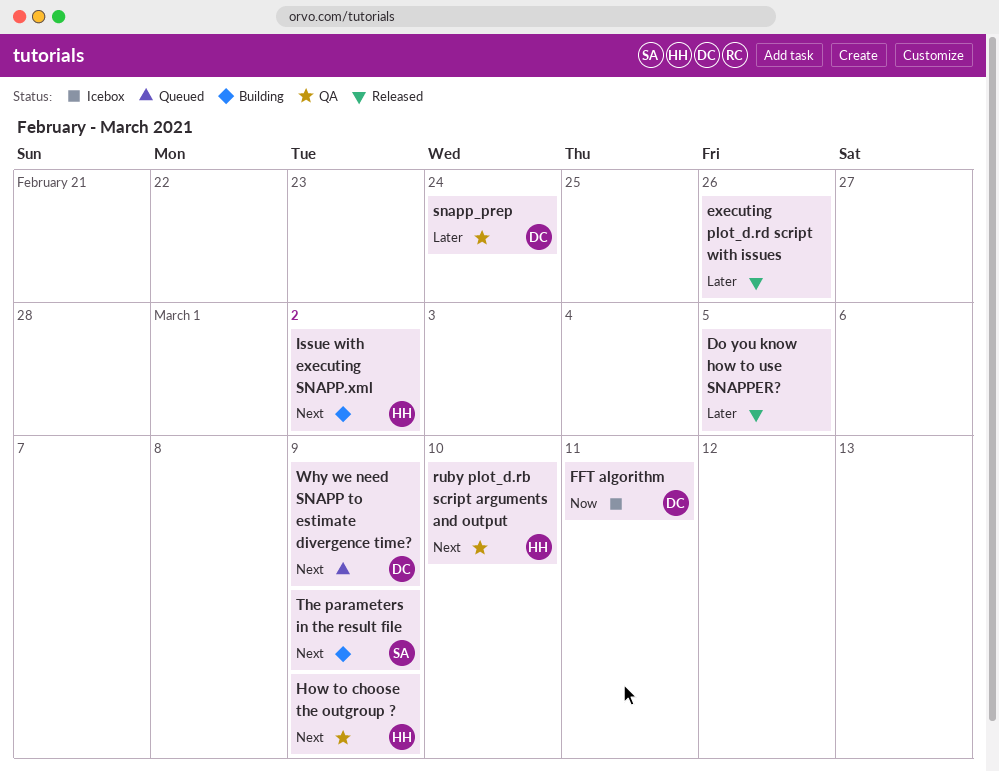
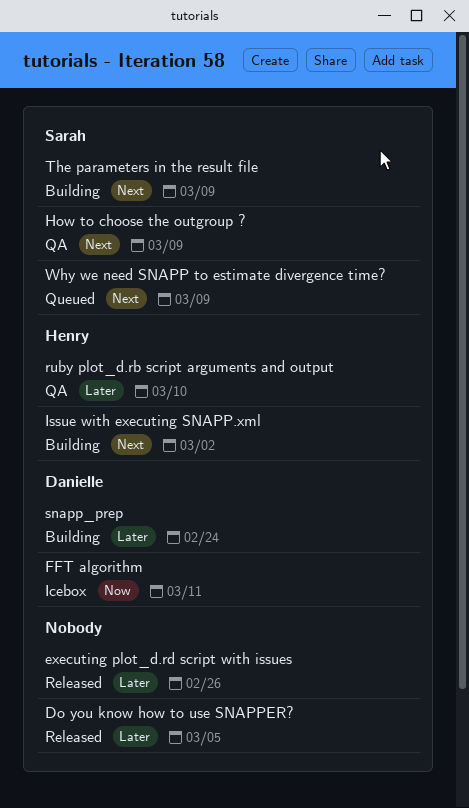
How to choose the outgroup ?, owner: Henry -> Sarah
ruby plot_d.rb script arguments and output, priority: Next -> Later
snapp_prep, status: QA -> Building
Why we need SNAPP to estimate divergence time?, owner: Danielle -> Sarah

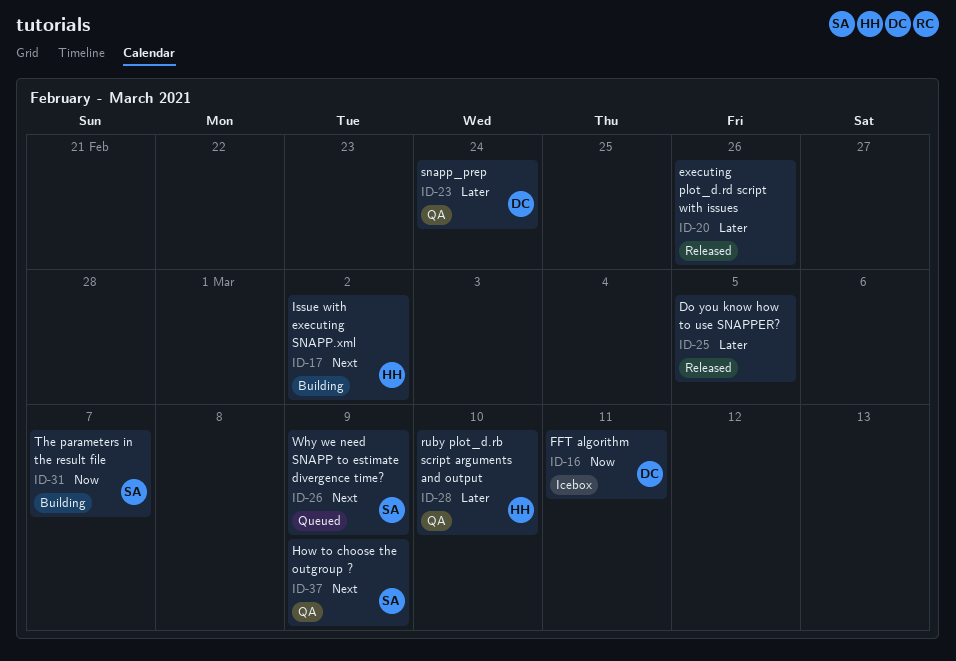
snapp_prep, status: Building -> QA
The parameters in the result file, priority: Next -> Now
The parameters in the result file, due: Mar 9 -> Mar 7

